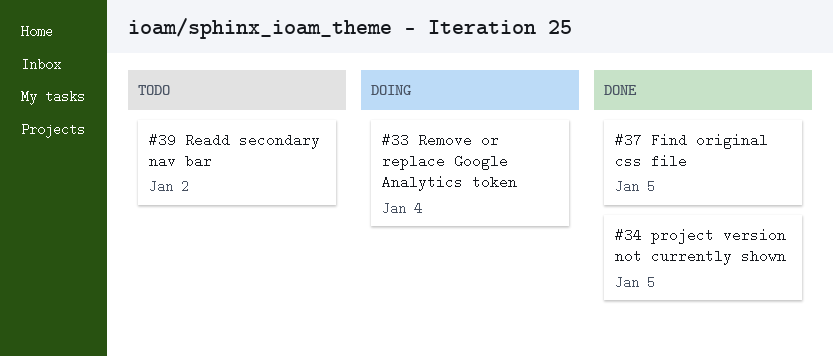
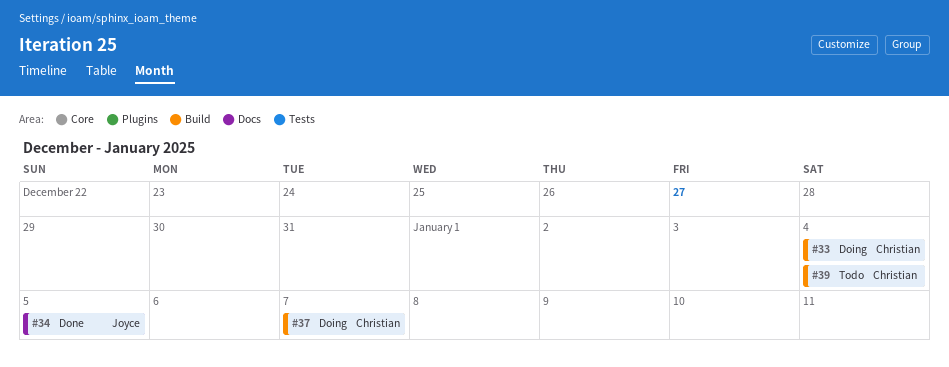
#37, status: Done -> Doing
#37, due: Jan 5 -> Jan 7
#39, due: Jan 2 -> Jan 4

